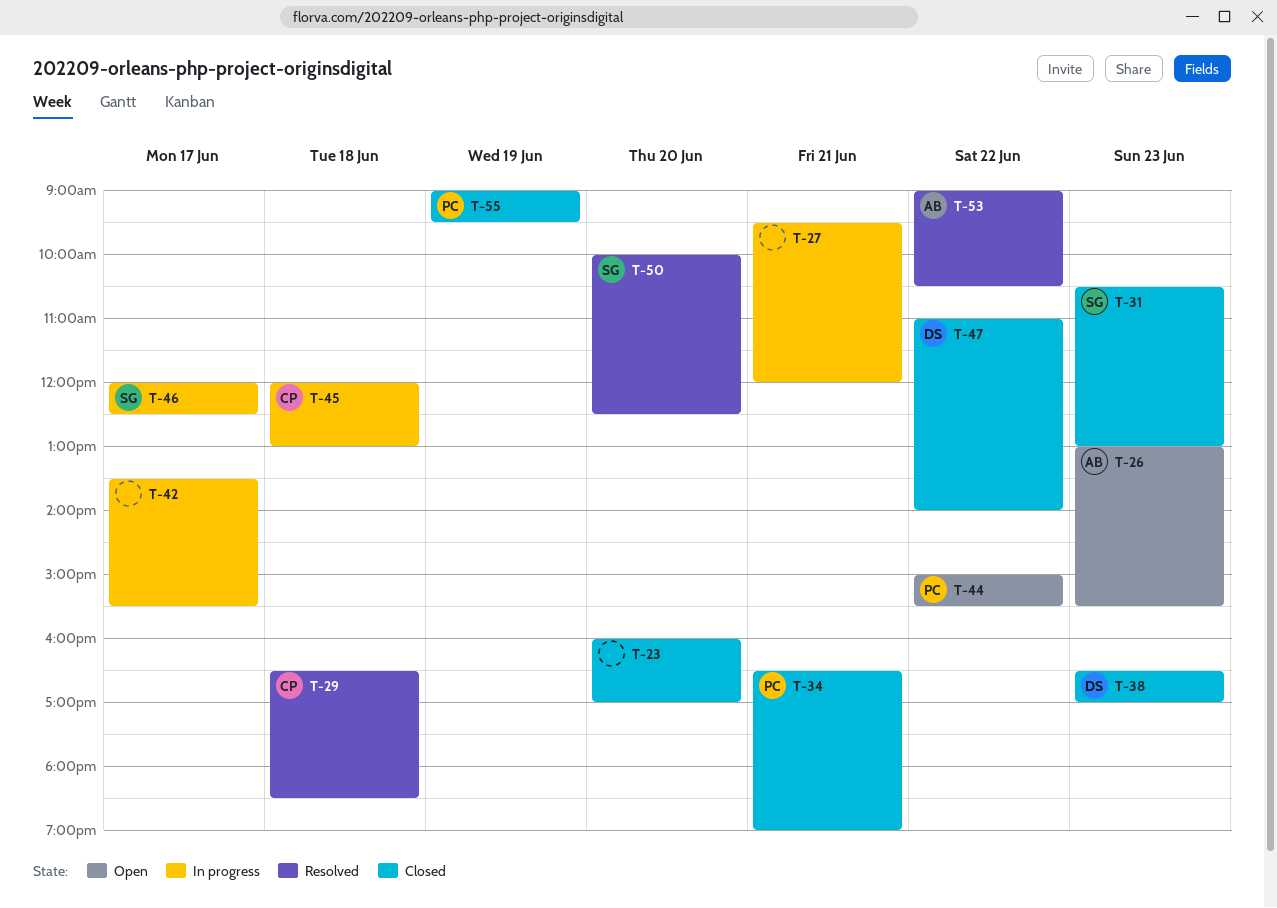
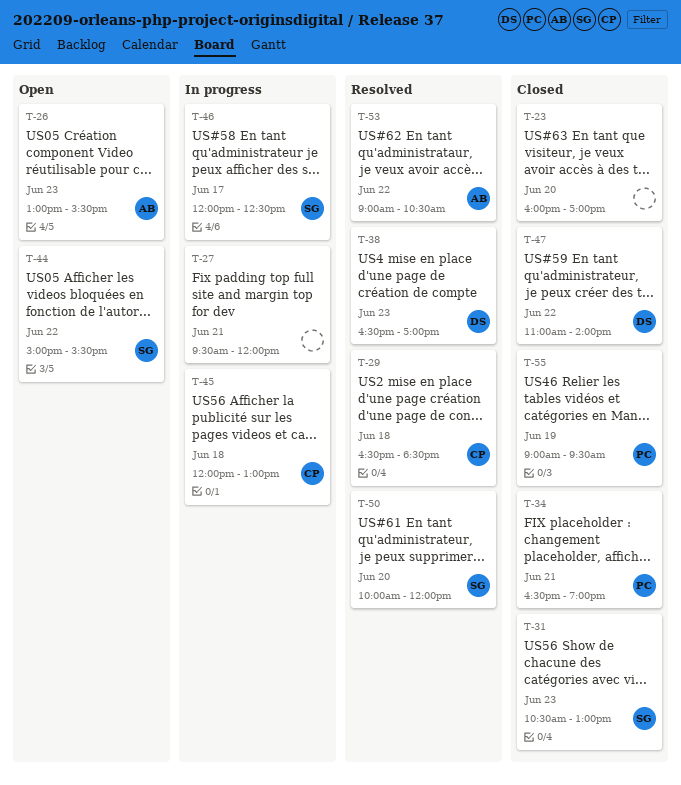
T-38, status: Closed -> Resolved
T-42: present -> none
T-44, owner: PC -> SG
T-50, ends: 12:30 -> 12:00

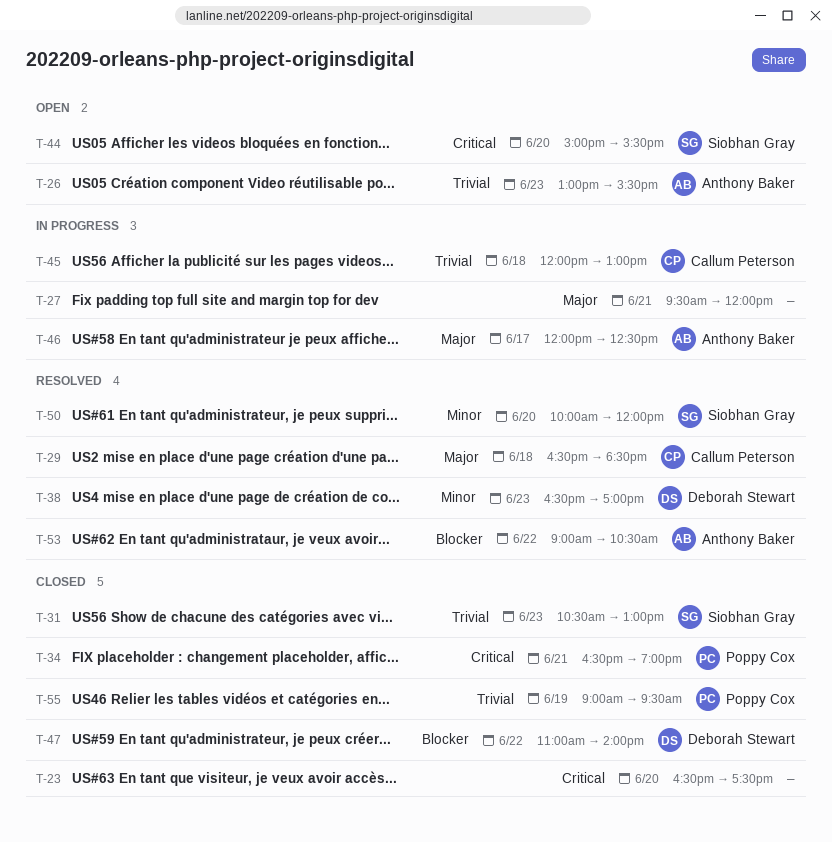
T-23, begins: 16:00 -> 16:30
T-23, ends: 17:00 -> 17:30
T-44, day: Jun 22 -> Jun 20
T-46, owner: Siobhan Gray -> Anthony Baker

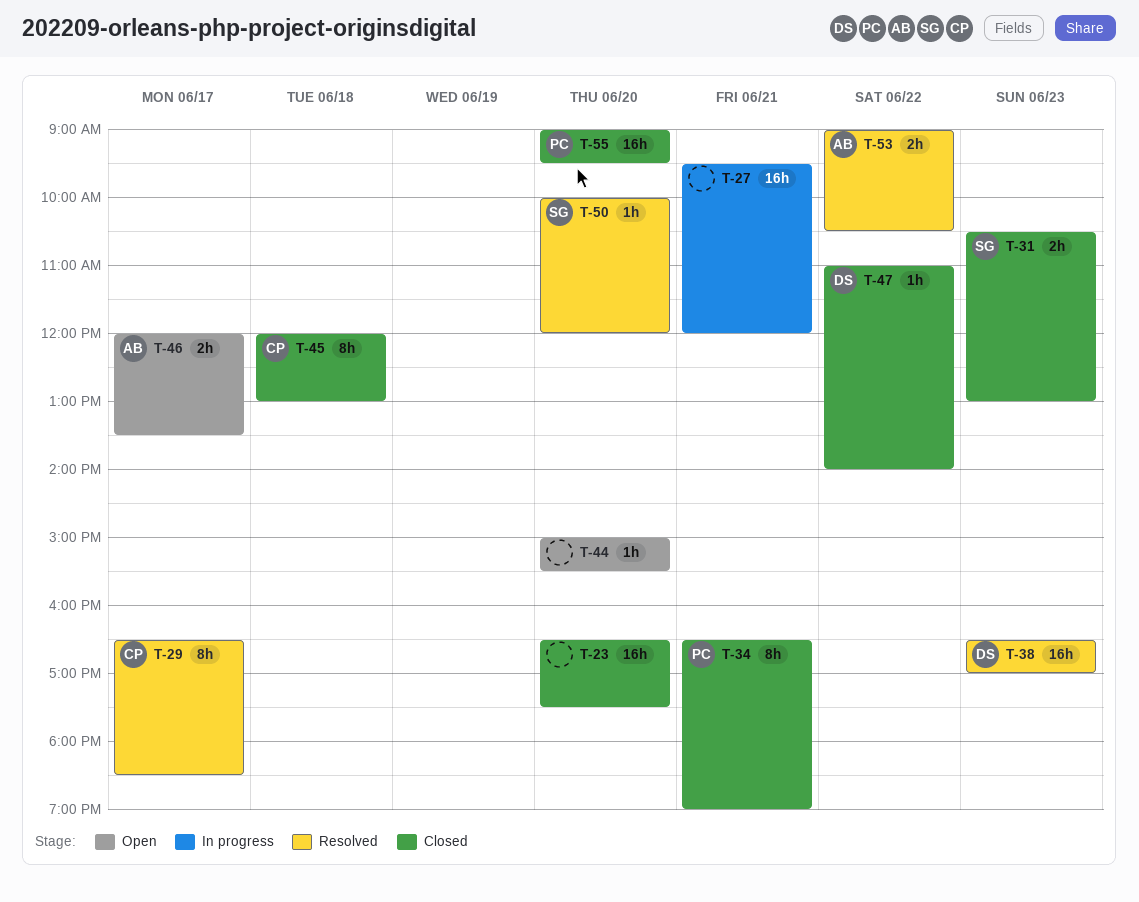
T-26: present -> none
T-29, day: Jun 18 -> Jun 17
T-44, owner: Siobhan Gray -> none
T-45, status: In progress -> Closed
T-46, status: In progress -> Open
T-46, ends: 12:30 -> 13:30
T-55, day: Jun 19 -> Jun 20

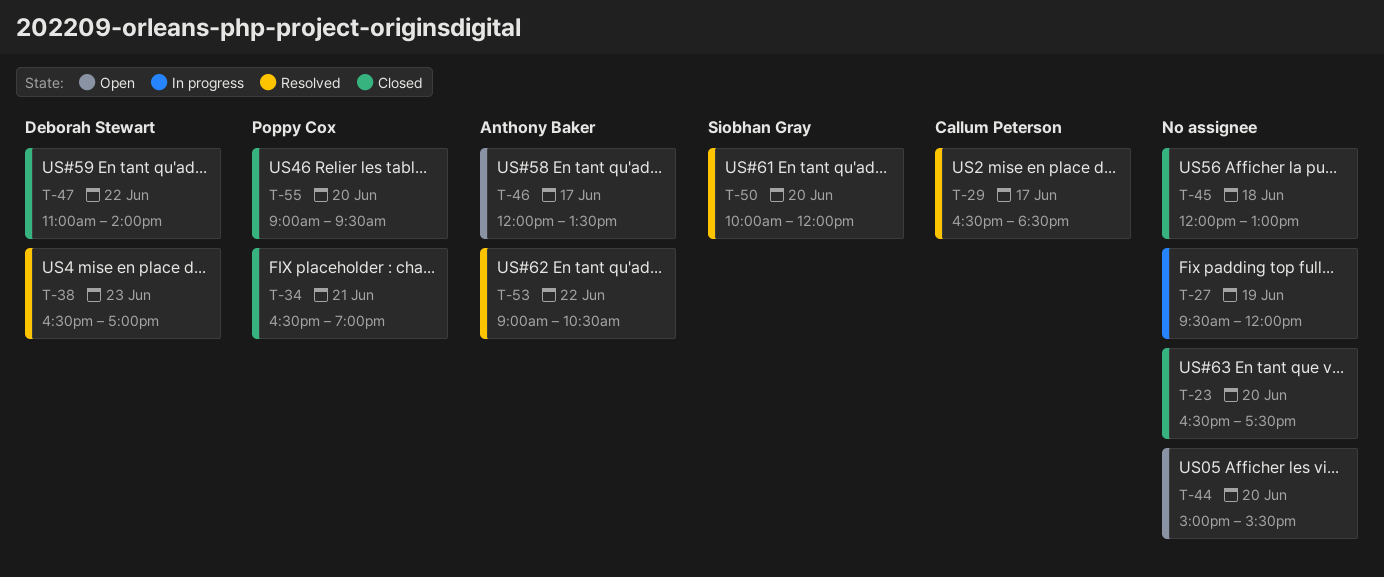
T-27, day: Jun 21 -> Jun 19
T-31: present -> none
T-45, owner: Callum Peterson -> none

